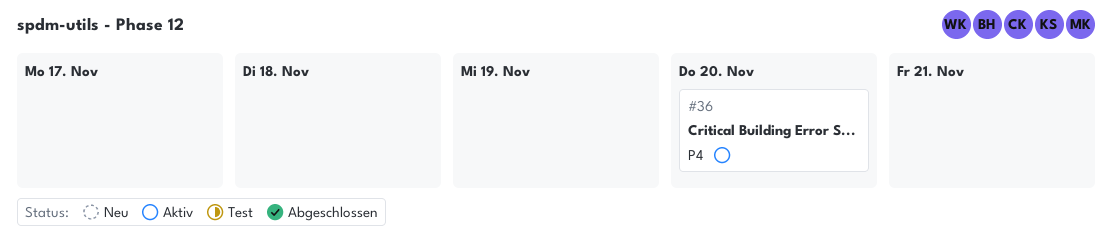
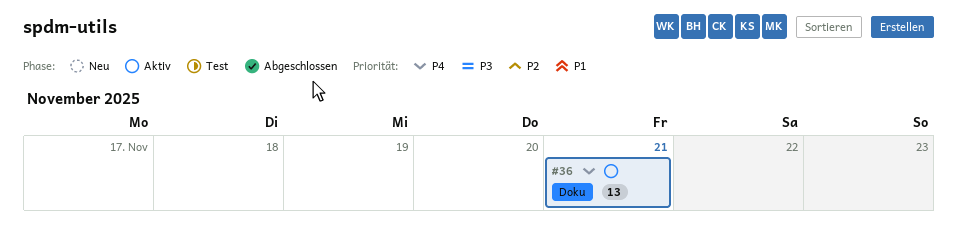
#36, due: Nov 20 -> Nov 21

